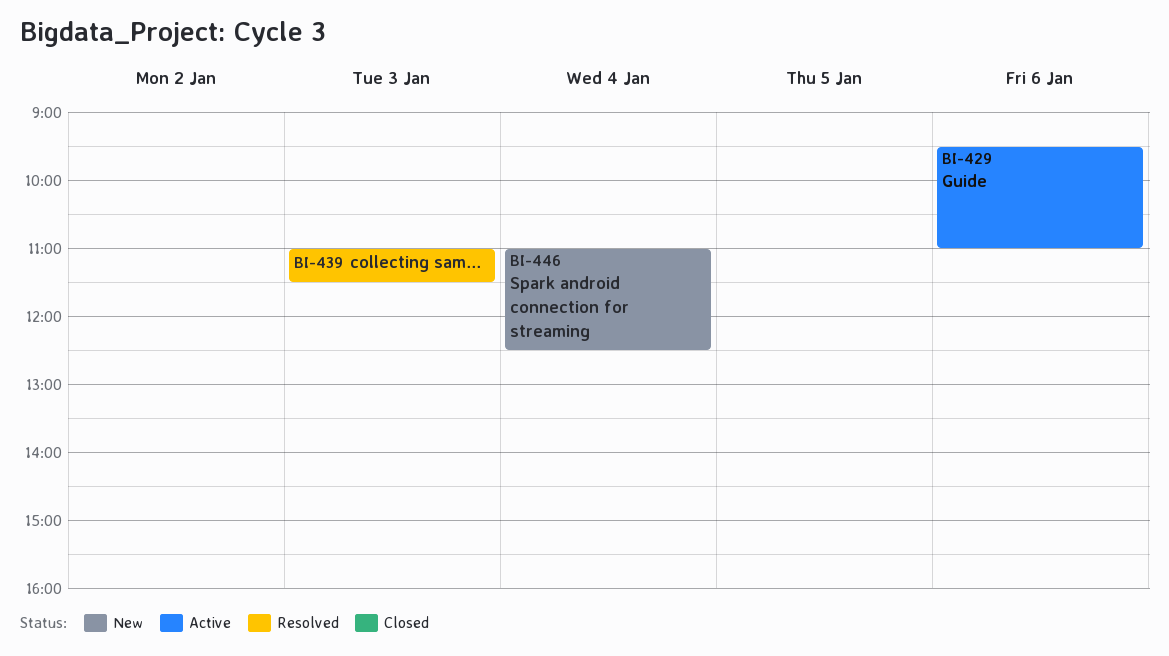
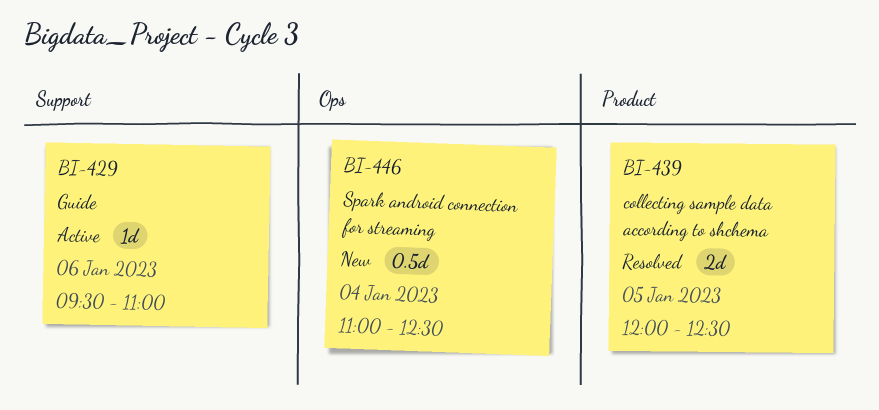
BI-439, day: Jan 3 -> Jan 5
BI-439, begins: 11:00 -> 12:00
BI-439, ends: 11:30 -> 12:30

